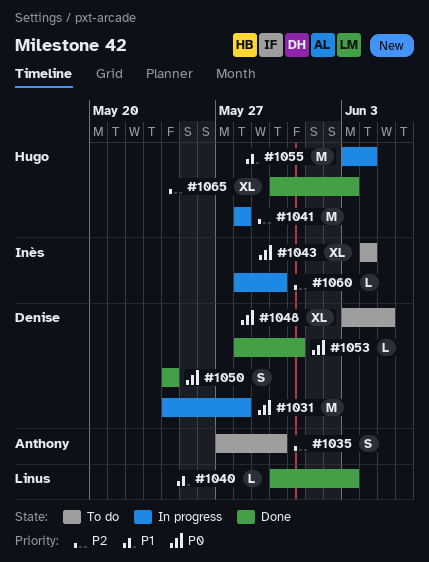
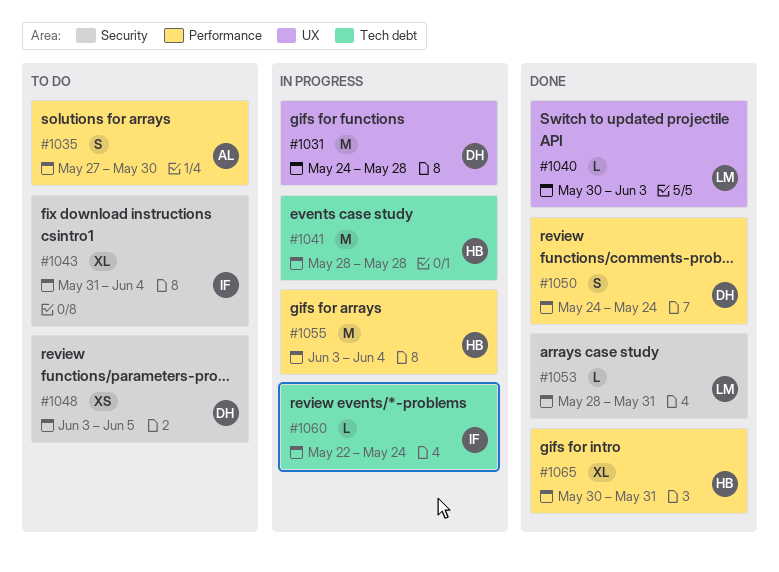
#1043, start: Jun 4 -> May 31
#1048, estimate: XL -> XS
#1053, owner: Denise -> Linus
#1060, start: May 28 -> May 22
#1060, due: May 30 -> May 24
#1065, due: Jun 3 -> May 31

